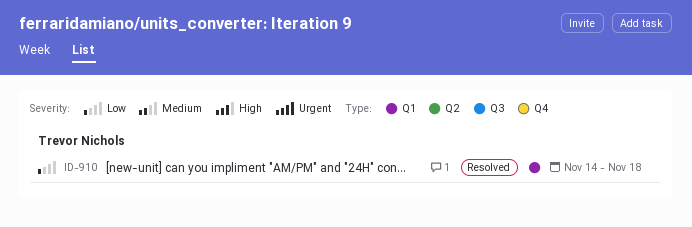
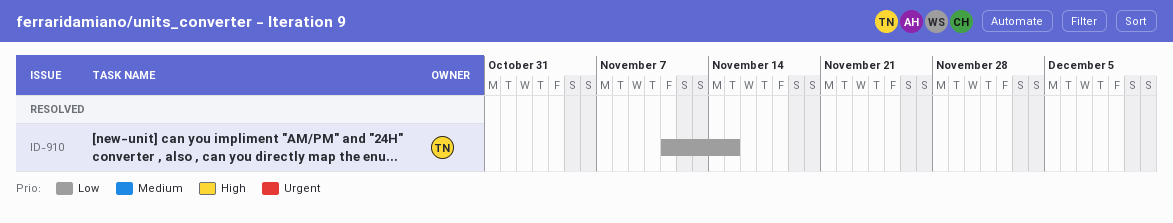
ID-910, start: Nov 14 -> Nov 11
ID-910, due: Nov 18 -> Nov 15

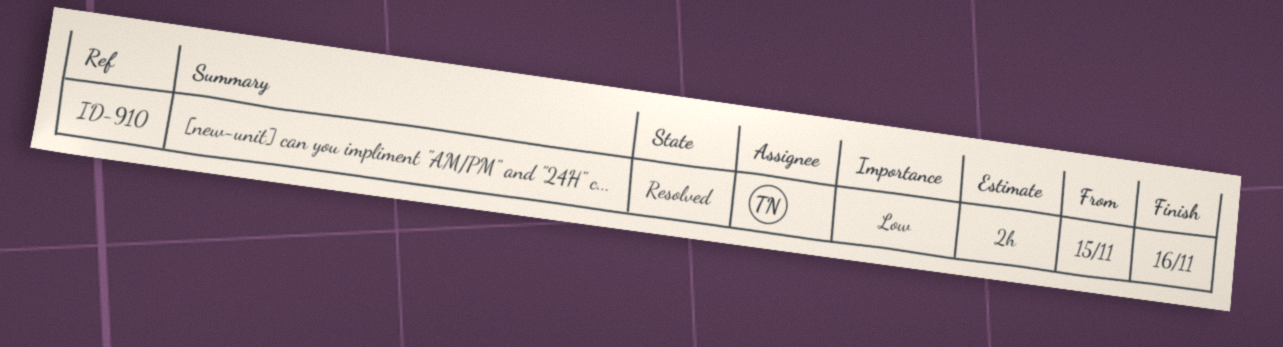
ID-910, start: Nov 11 -> Nov 15
ID-910, due: Nov 15 -> Nov 16

